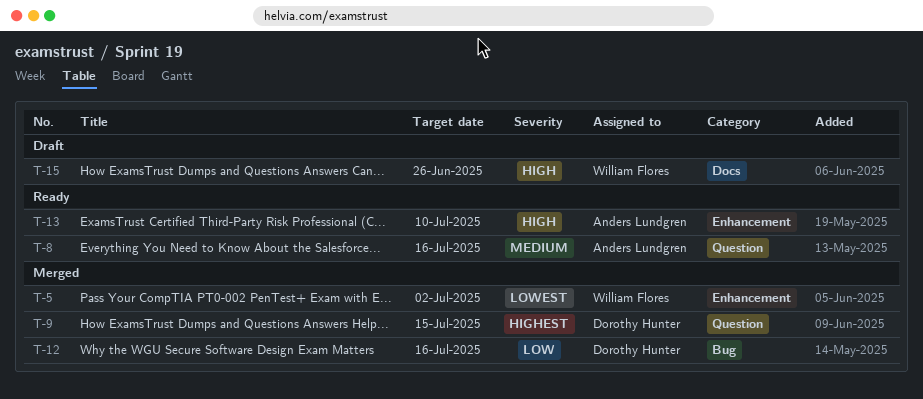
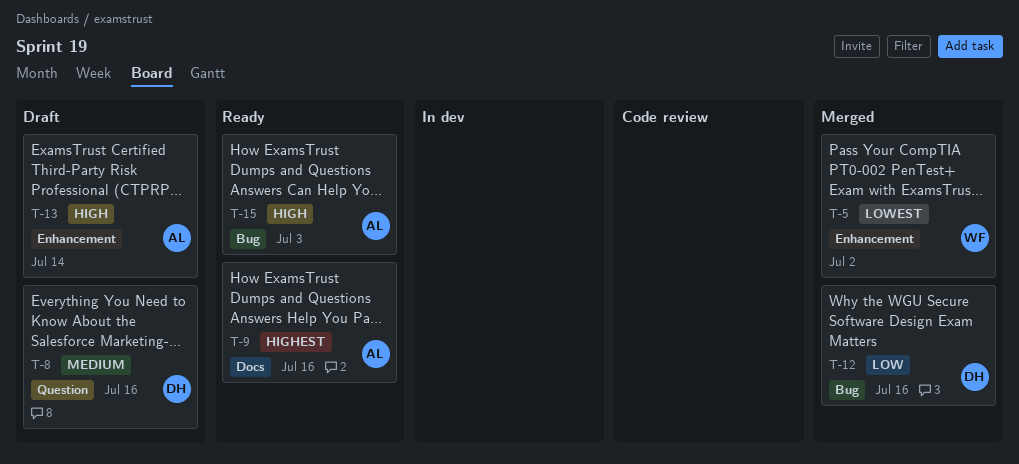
T-8, status: Ready -> Draft
T-8, owner: Anders Lundgren -> Dorothy Hunter
T-9, status: Merged -> Ready
T-9, owner: Dorothy Hunter -> Anders Lundgren
T-9, label: Question -> Docs
T-9, due: Jul 15 -> Jul 16
T-13, status: Ready -> Draft
T-13, due: Jul 10 -> Jul 14
T-15, status: Draft -> Ready
T-15, owner: William Flores -> Anders Lundgren
T-15, label: Docs -> Bug
T-15, due: Jun 26 -> Jul 3

